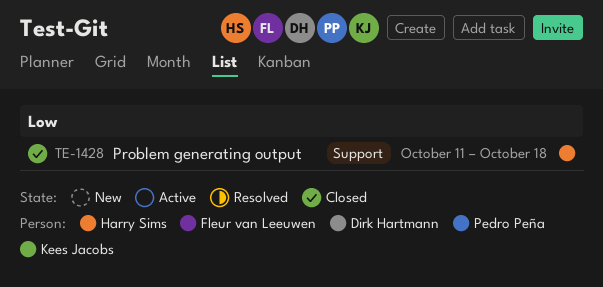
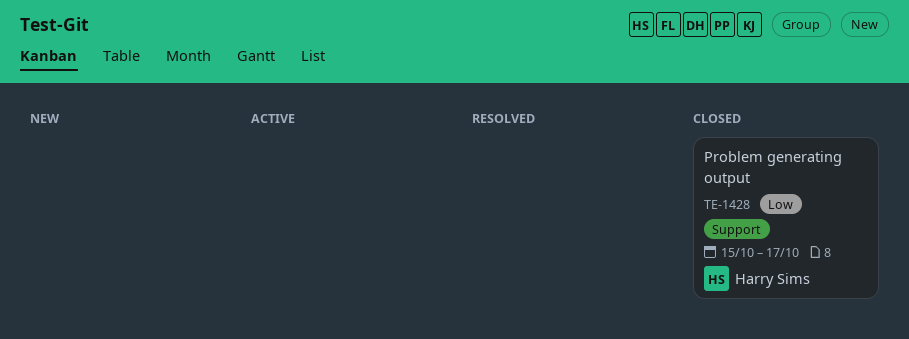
TE-1428, start: Oct 11 -> Oct 15
TE-1428, due: Oct 18 -> Oct 17

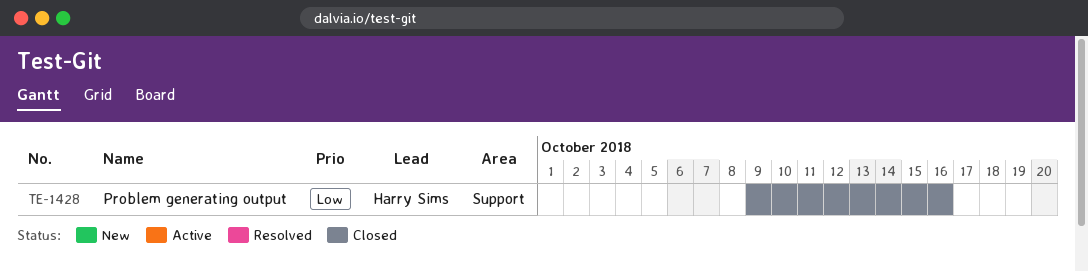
TE-1428, start: Oct 15 -> Oct 9
TE-1428, due: Oct 17 -> Oct 16

